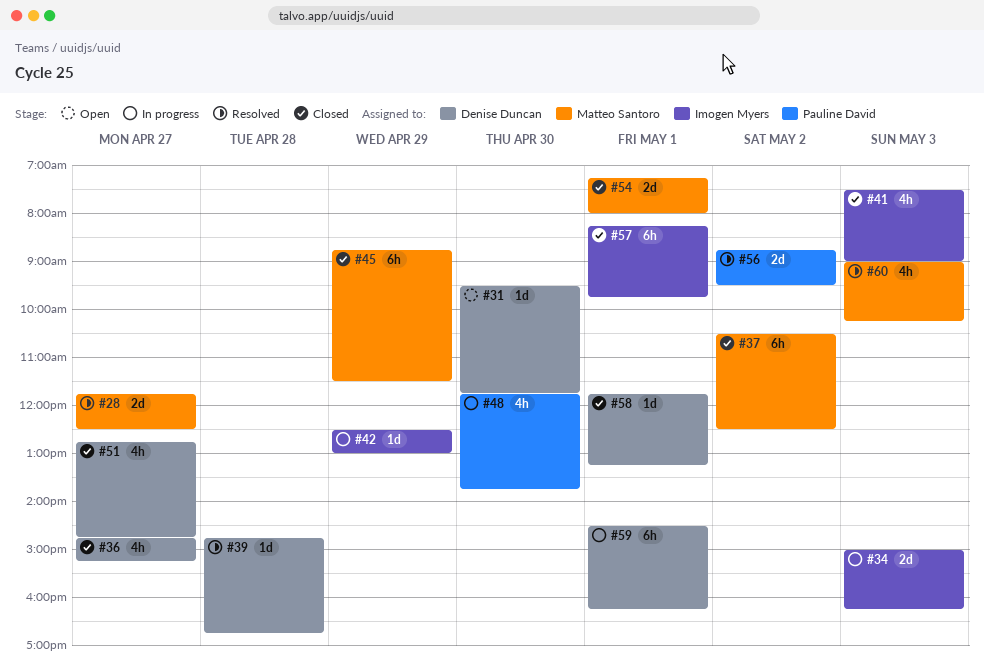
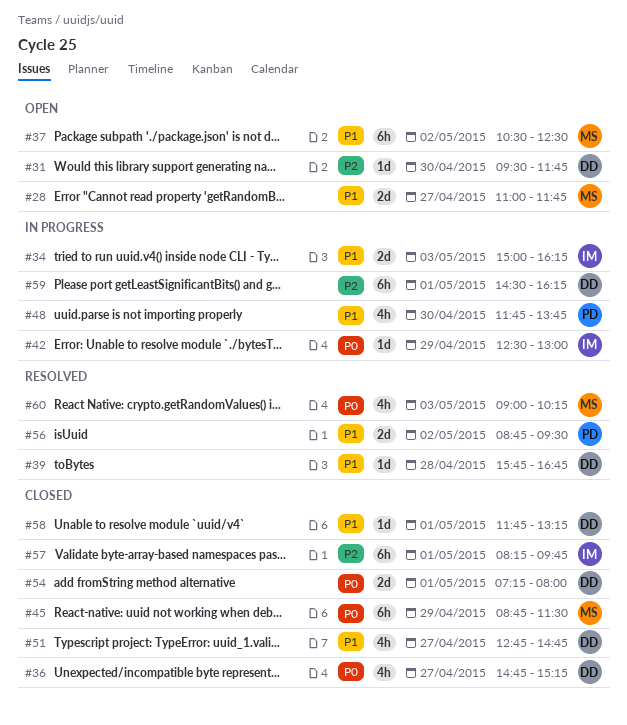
#28, status: Resolved -> Open
#28, begins: 11:45 -> 11:00
#28, ends: 12:30 -> 11:45
#37, status: Closed -> Open
#39, begins: 14:45 -> 15:45
#41: present -> none
#54, owner: Matteo Santoro -> Denise Duncan

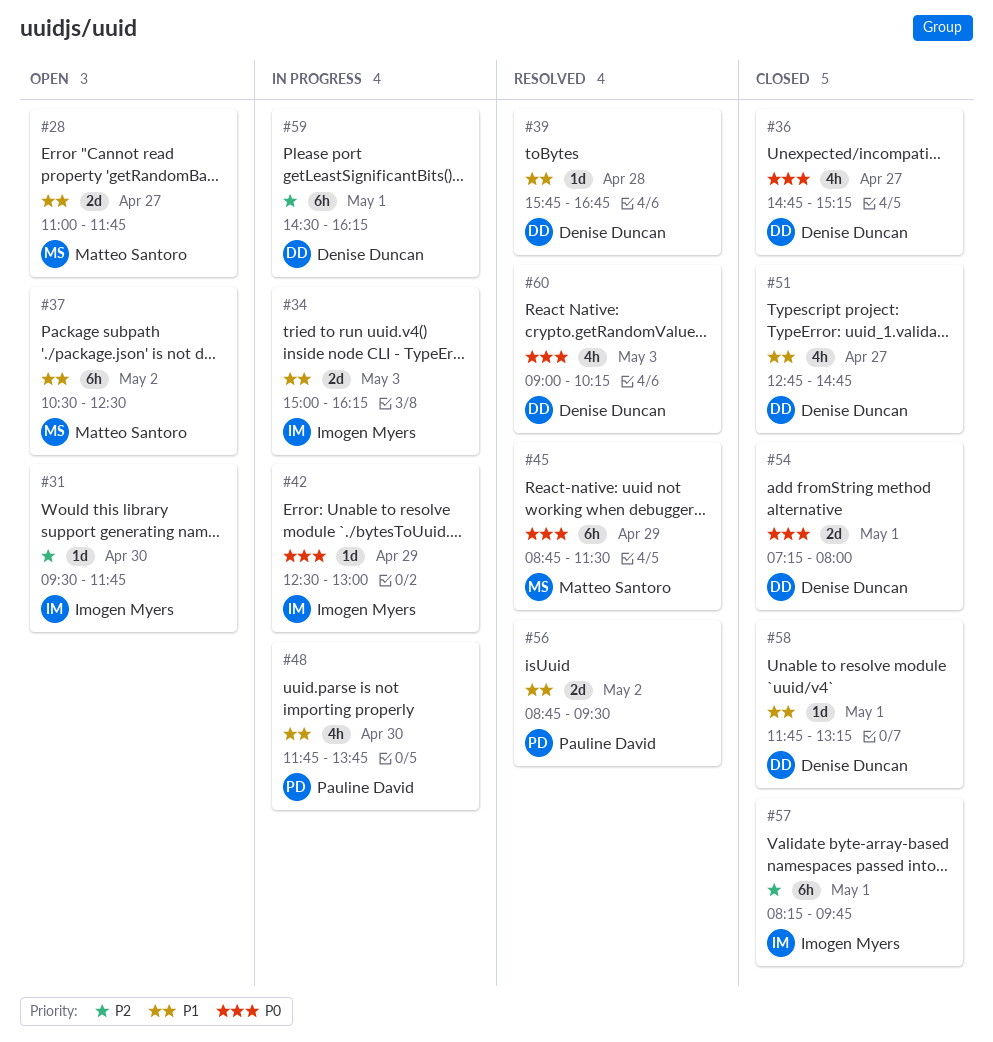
#31, owner: Denise Duncan -> Imogen Myers
#45, status: Closed -> Resolved
#60, owner: Matteo Santoro -> Denise Duncan

